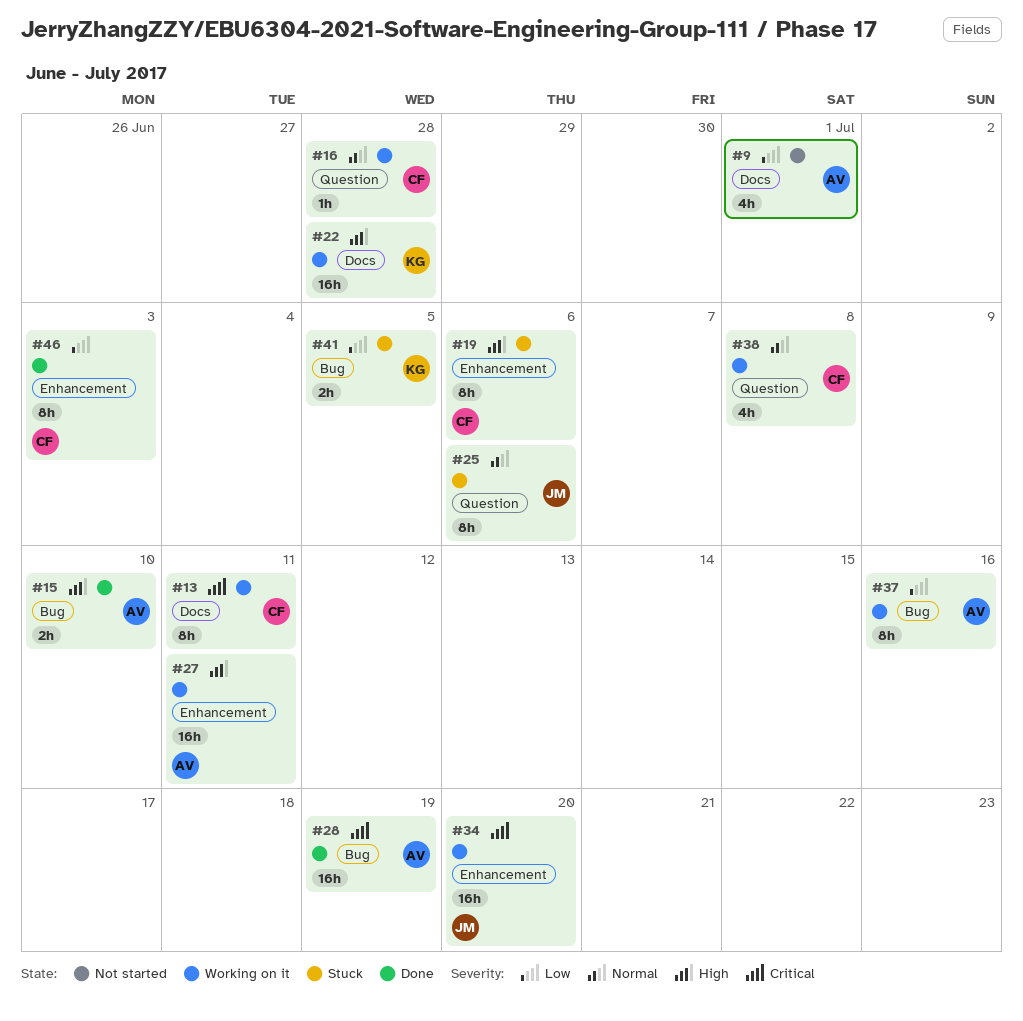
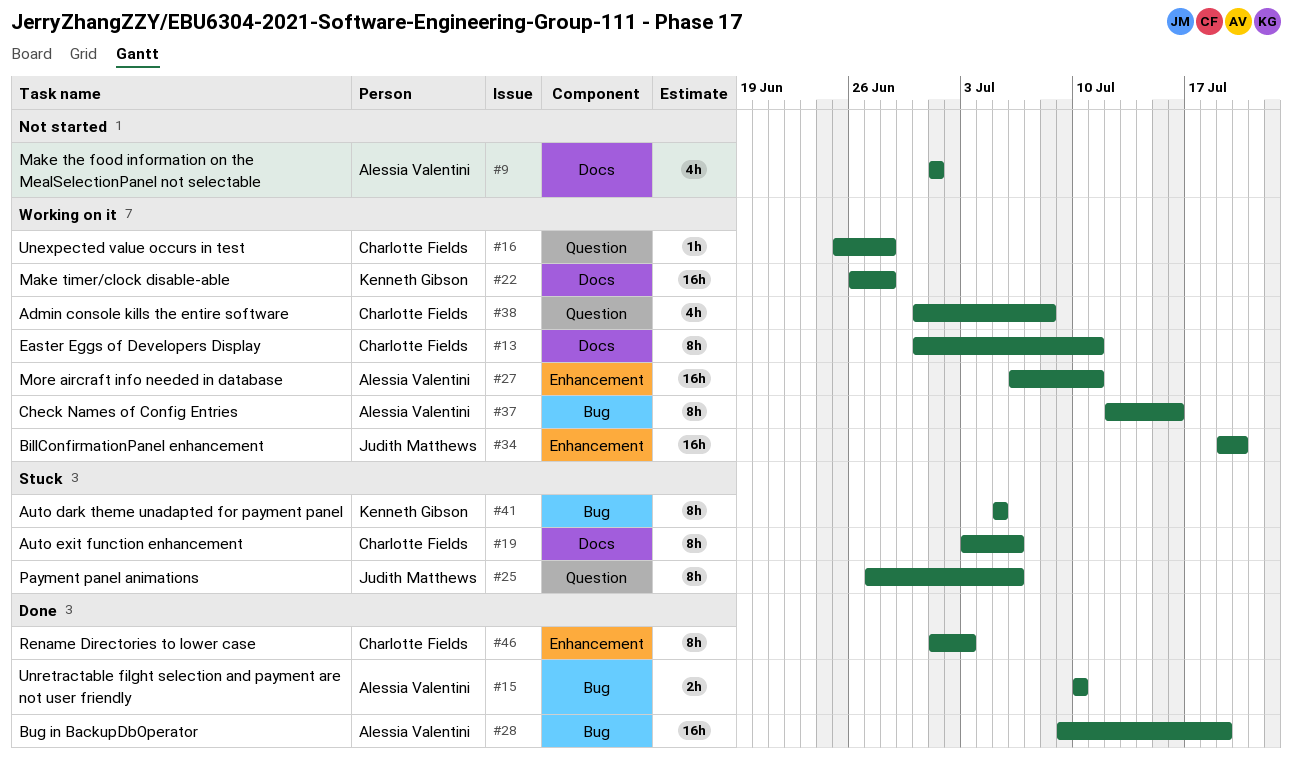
#19, label: Enhancement -> Docs
#41, estimate: 2h -> 8h

